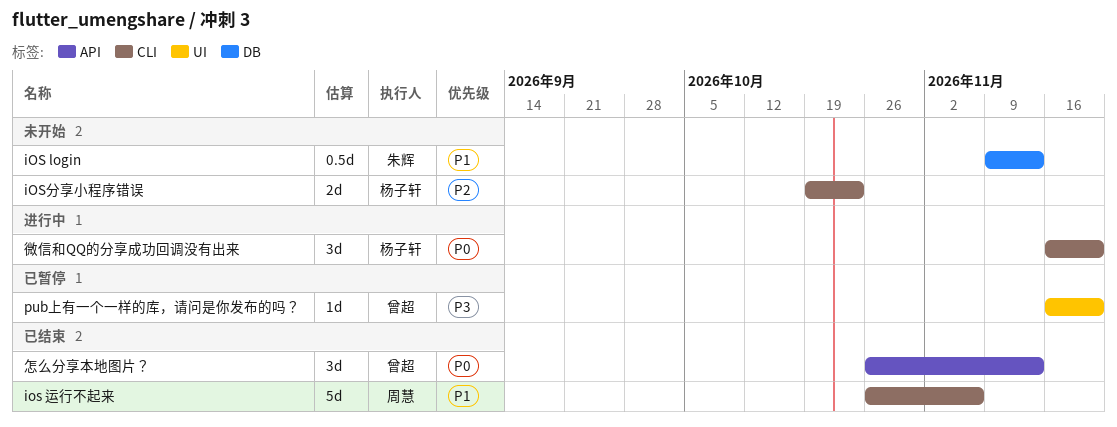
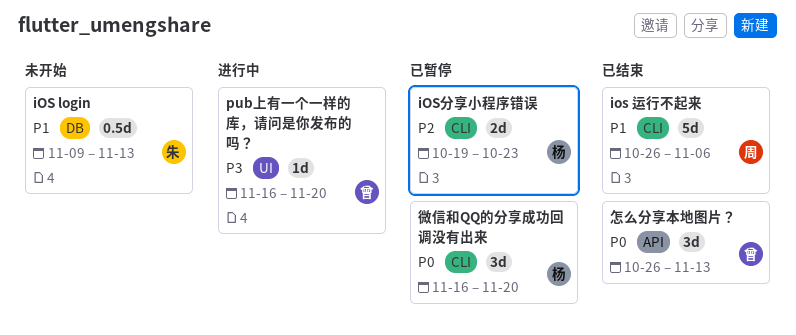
iOS分享小程序错误, status: 未开始 -> 已暂停
pub上有一个一样的库，请问是你发布的吗？, status: 已暂停 -> 进行中
微信和QQ的分享成功回调没有出来, status: 进行中 -> 已暂停

